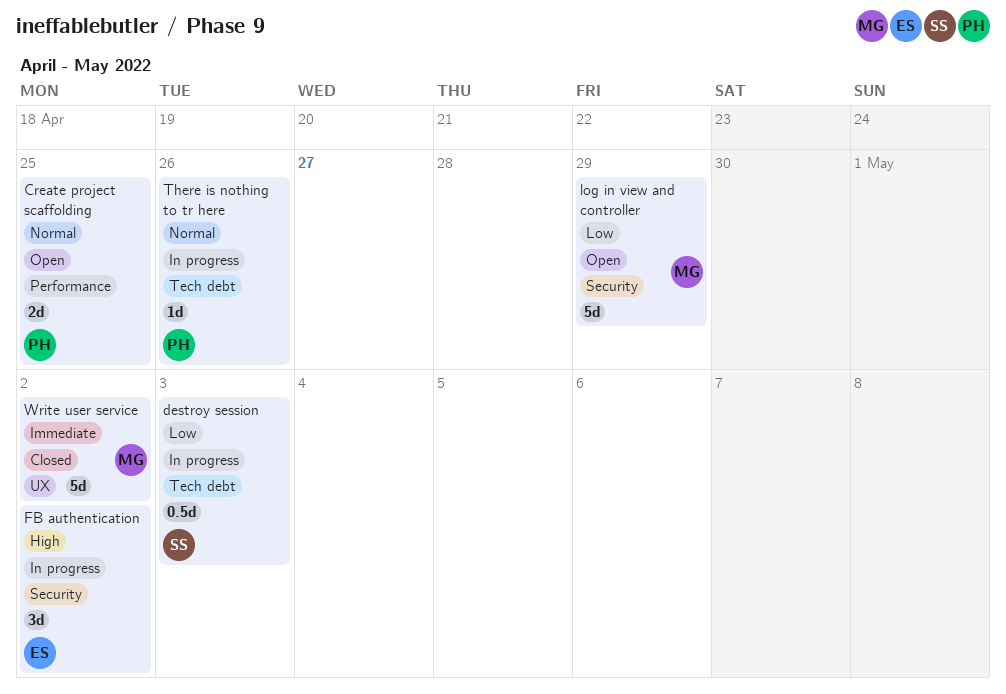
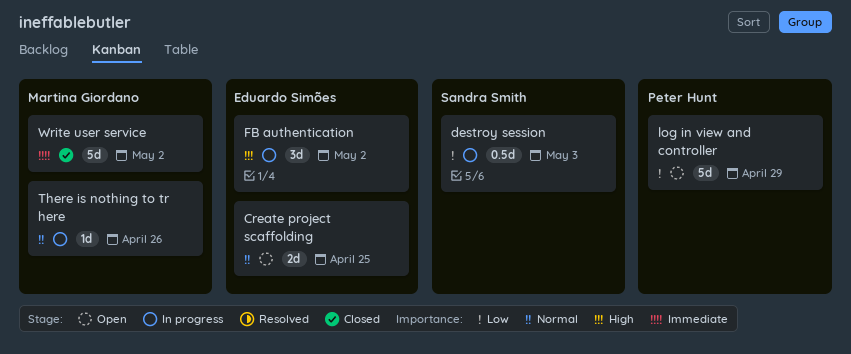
Create project scaffolding, owner: Peter Hunt -> Eduardo Simões
log in view and controller, owner: Martina Giordano -> Peter Hunt
There is nothing to tr here, owner: Peter Hunt -> Martina Giordano

